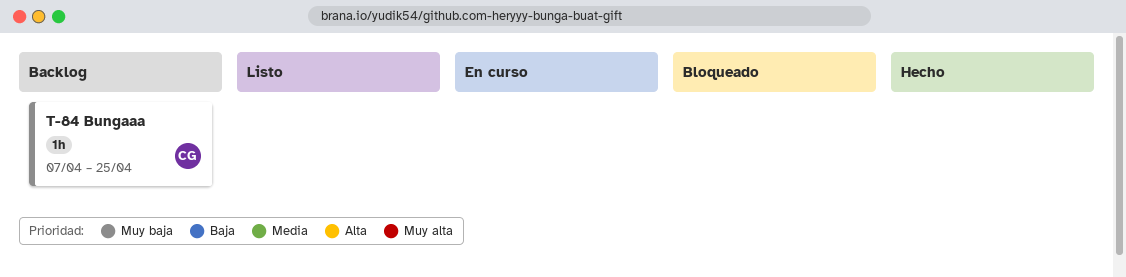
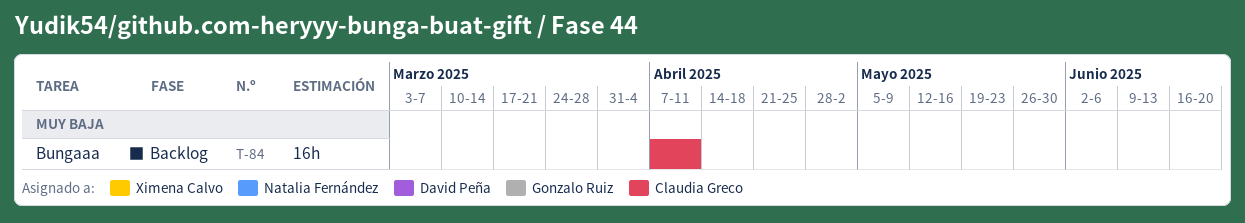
T-84, estimate: 1h -> 16h
T-84, due: Apr 25 -> Apr 11

